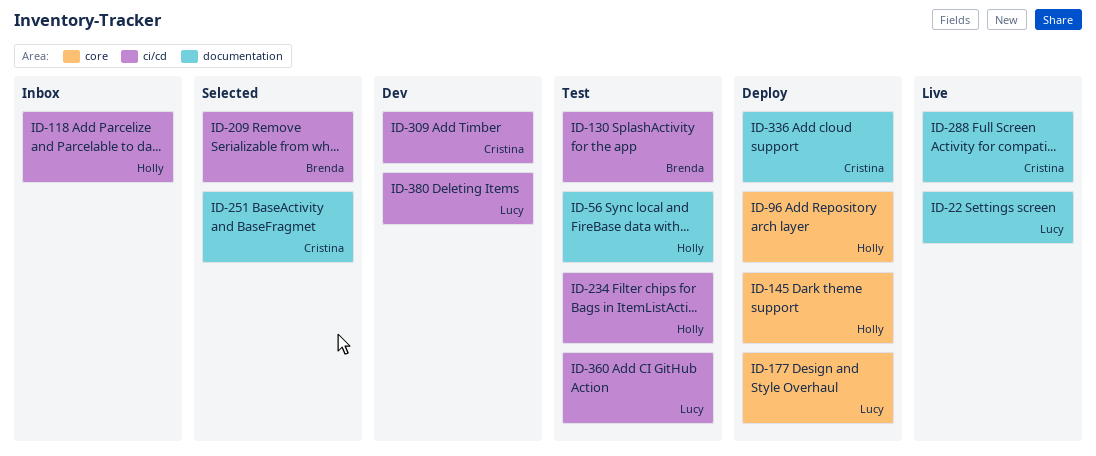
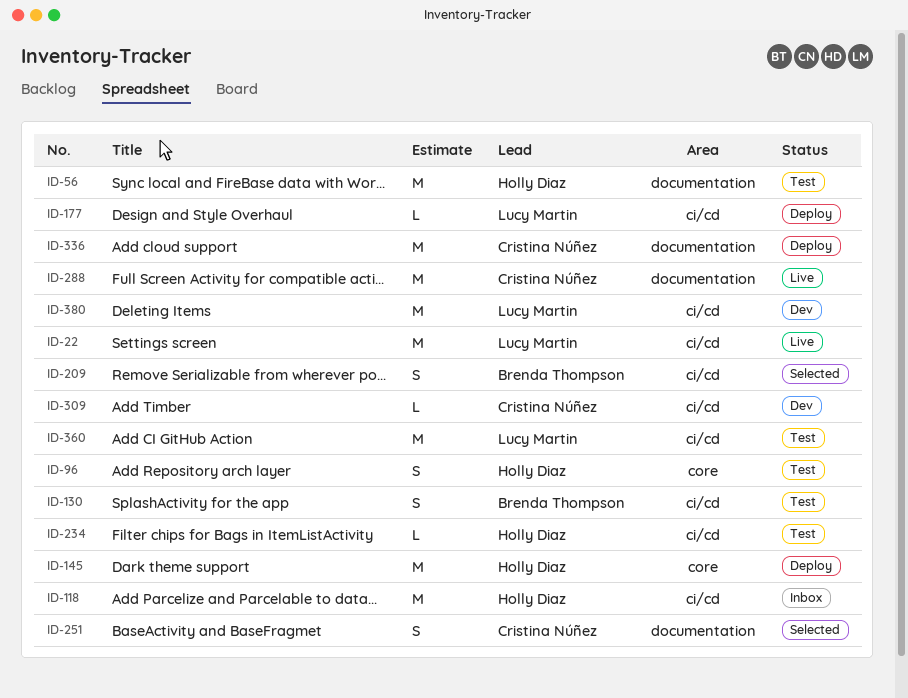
ID-22, label: documentation -> ci/cd
ID-96, status: Deploy -> Test
ID-177, label: core -> ci/cd

